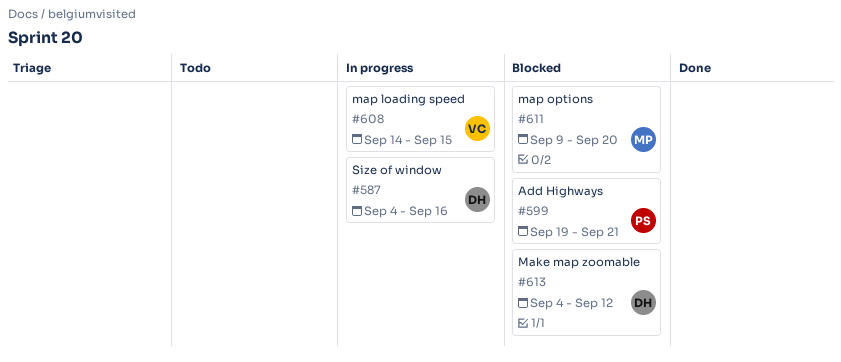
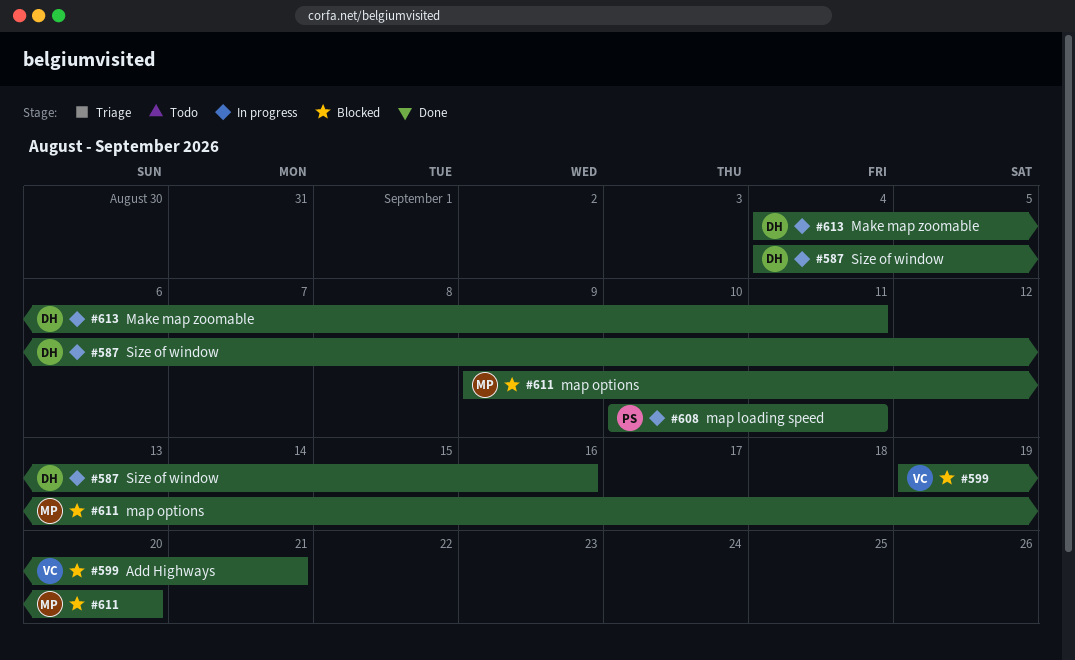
#599, owner: PS -> VC
#608, owner: VC -> PS
#608, start: Sep 14 -> Sep 10
#608, due: Sep 15 -> Sep 11
#613, status: Blocked -> In progress
#613, due: Sep 12 -> Sep 11

